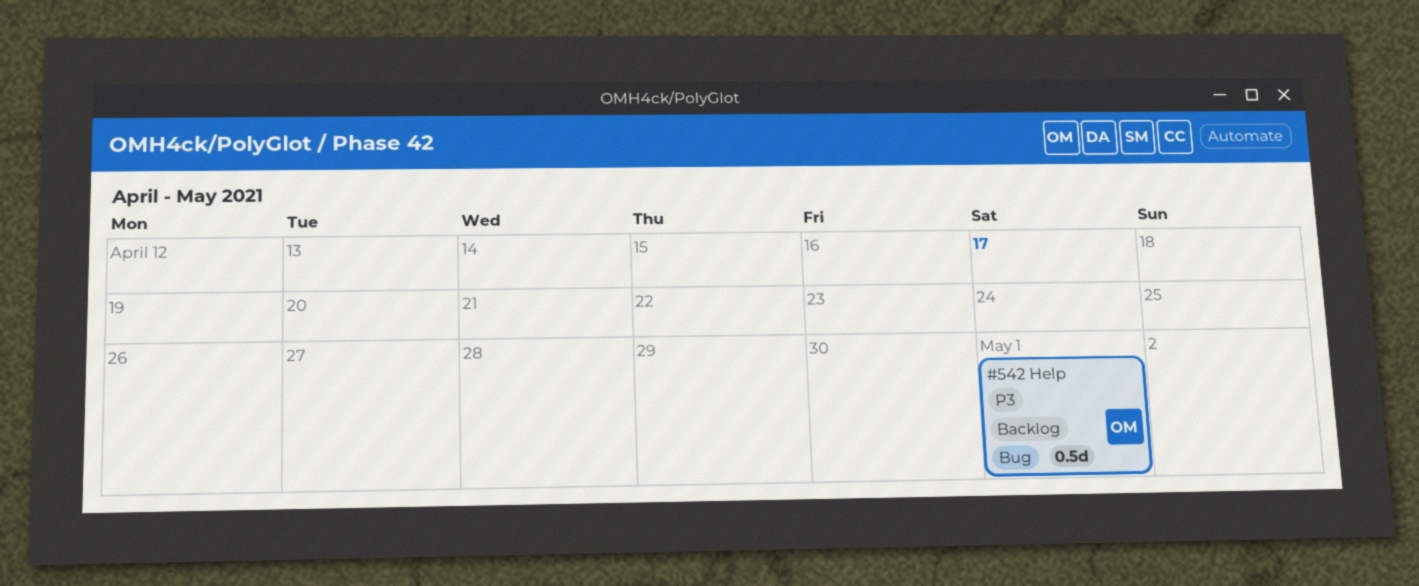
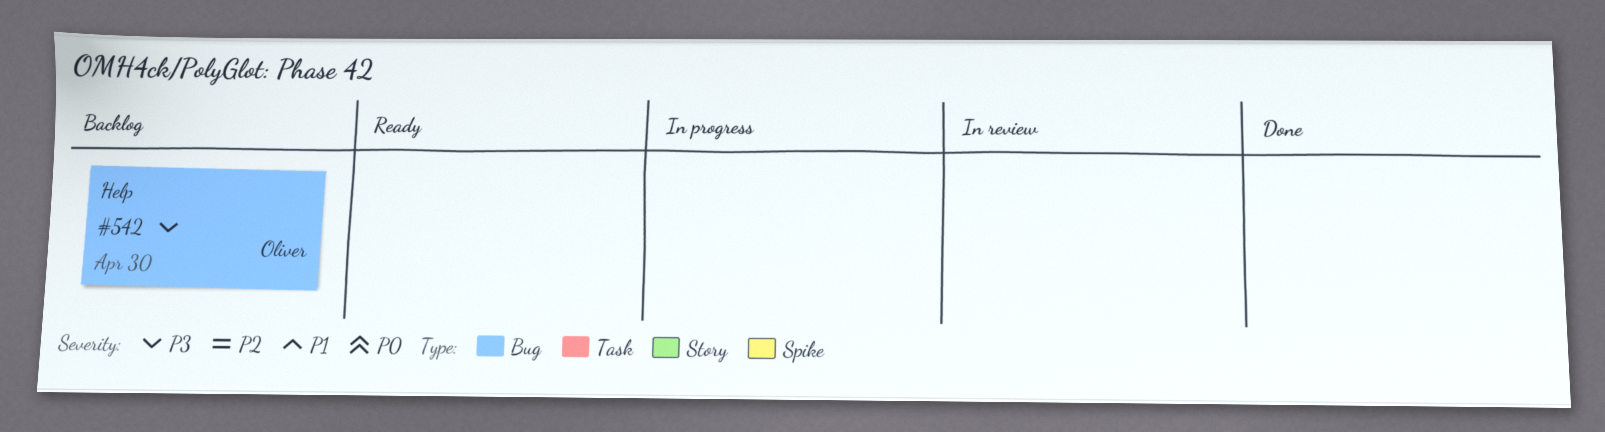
#542, due: May 1 -> Apr 30

